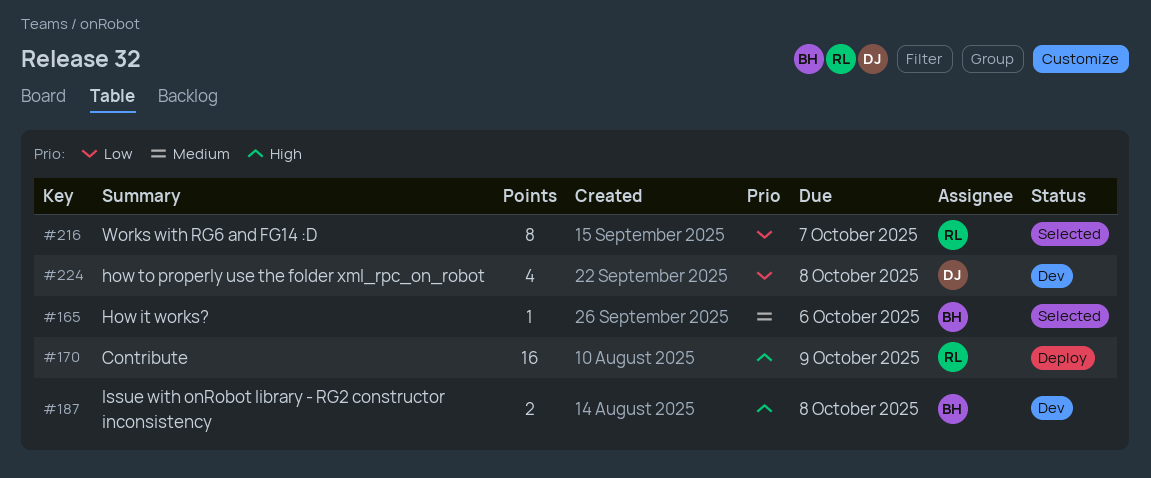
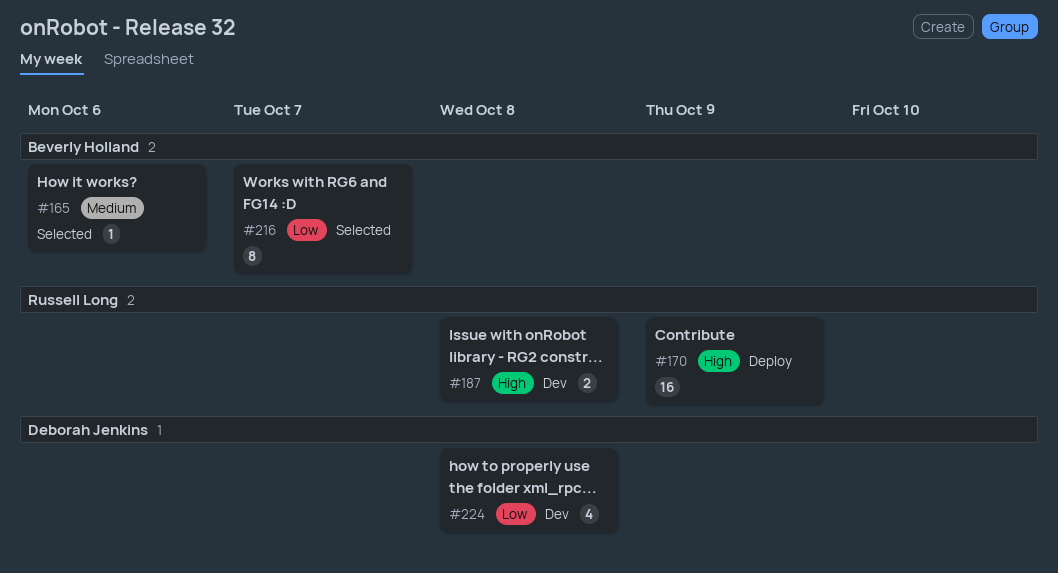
#187, owner: Beverly Holland -> Russell Long
#216, owner: Russell Long -> Beverly Holland

